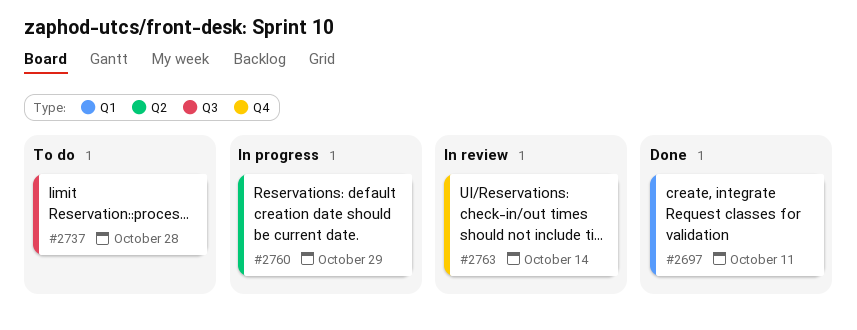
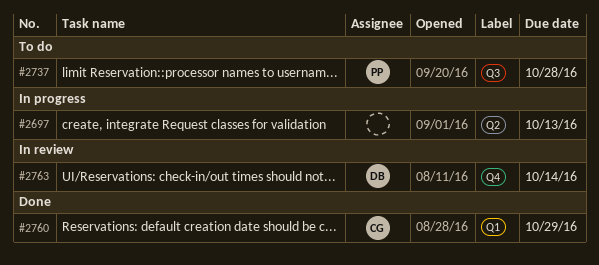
#2697, status: Done -> In progress
#2697, label: Q1 -> Q2
#2697, due: Oct 11 -> Oct 13
#2760, status: In progress -> Done
#2760, label: Q2 -> Q1

